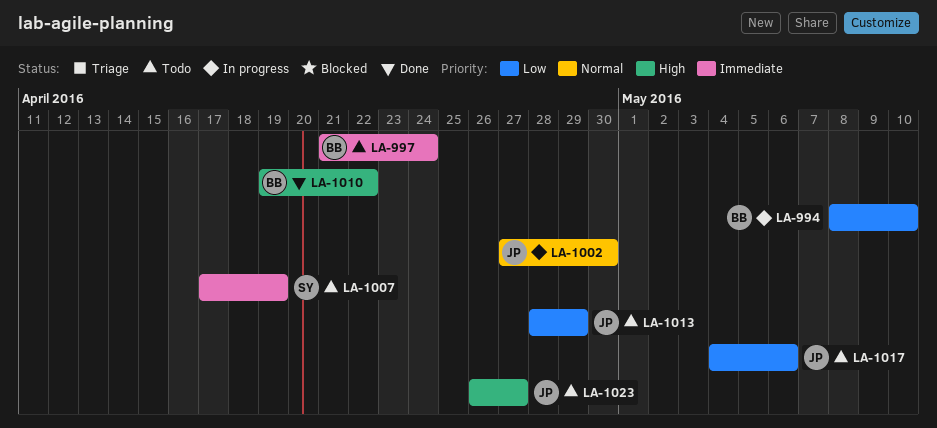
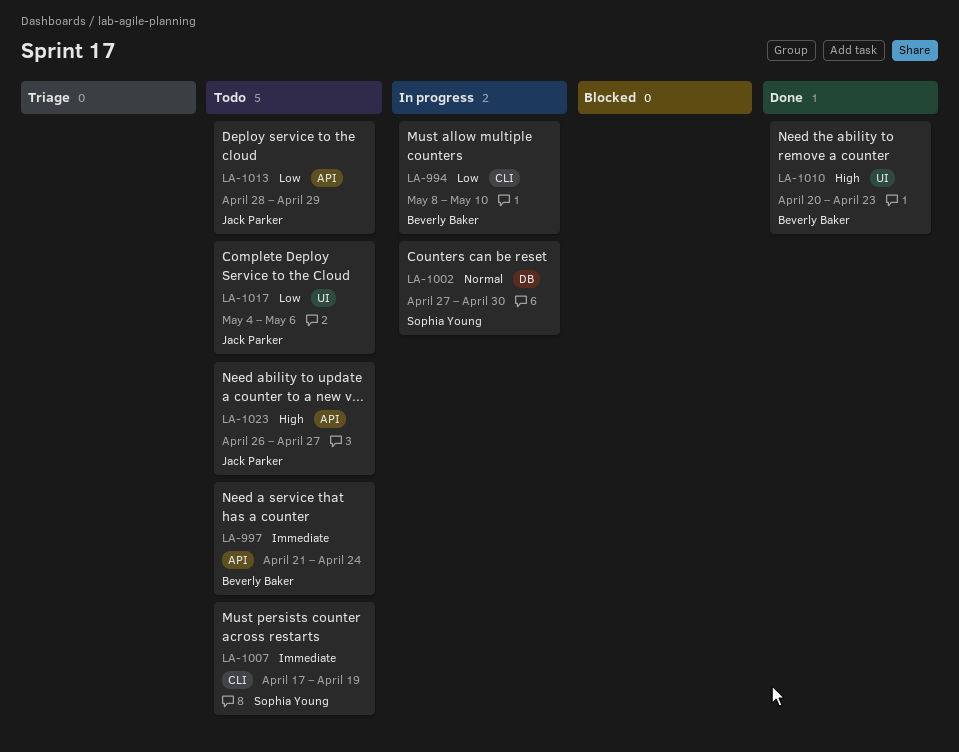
LA-1002, owner: Jack Parker -> Sophia Young
LA-1010, start: Apr 19 -> Apr 20
LA-1010, due: Apr 22 -> Apr 23

